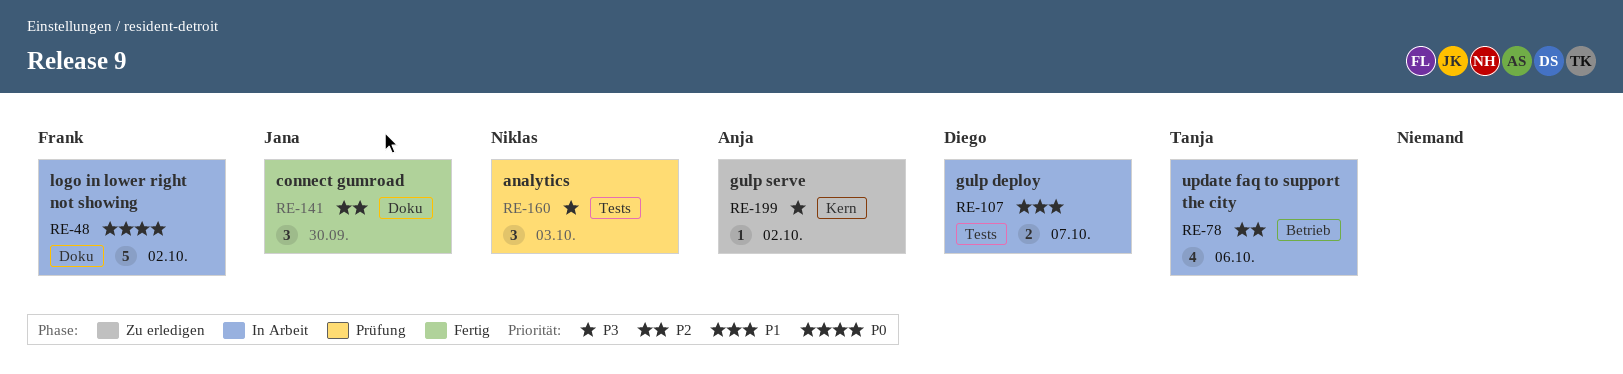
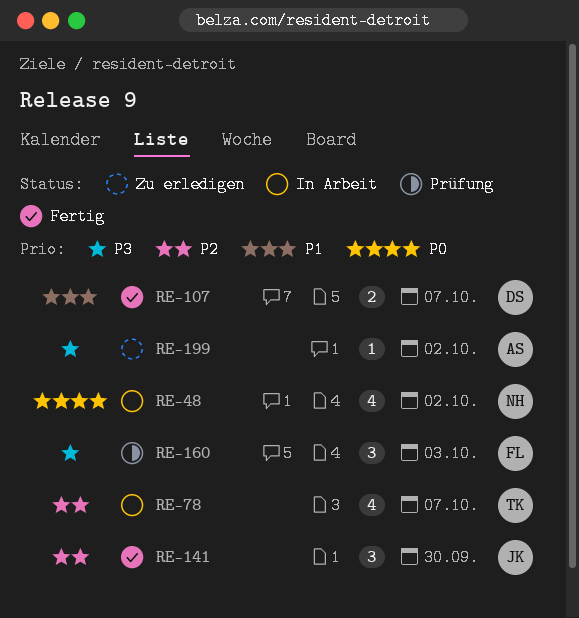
RE-48, owner: Frank -> Niklas
RE-48, estimate: 5 -> 4
RE-78, due: Oct 6 -> Oct 7
RE-107, status: In Arbeit -> Fertig
RE-160, owner: Niklas -> Frank

